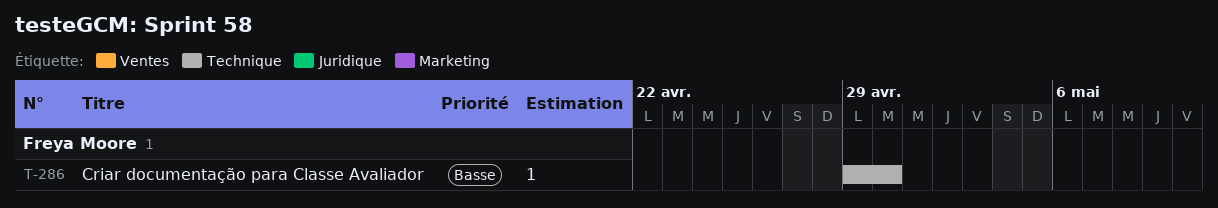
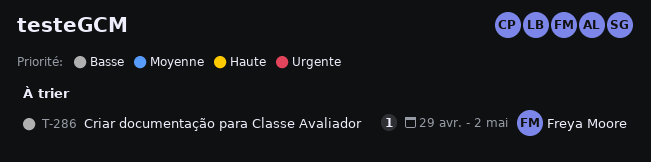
T-286, due: Apr 30 -> May 2

